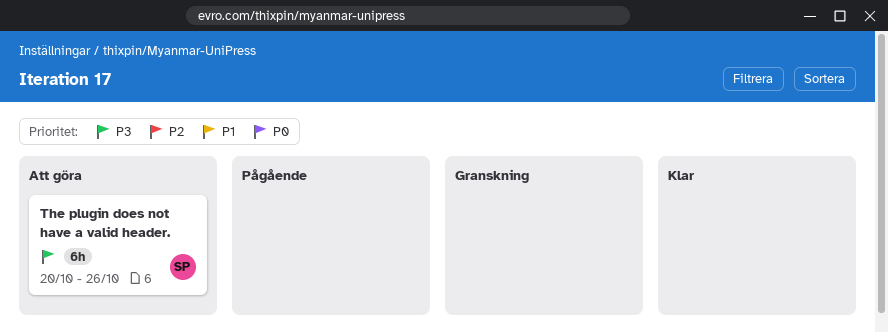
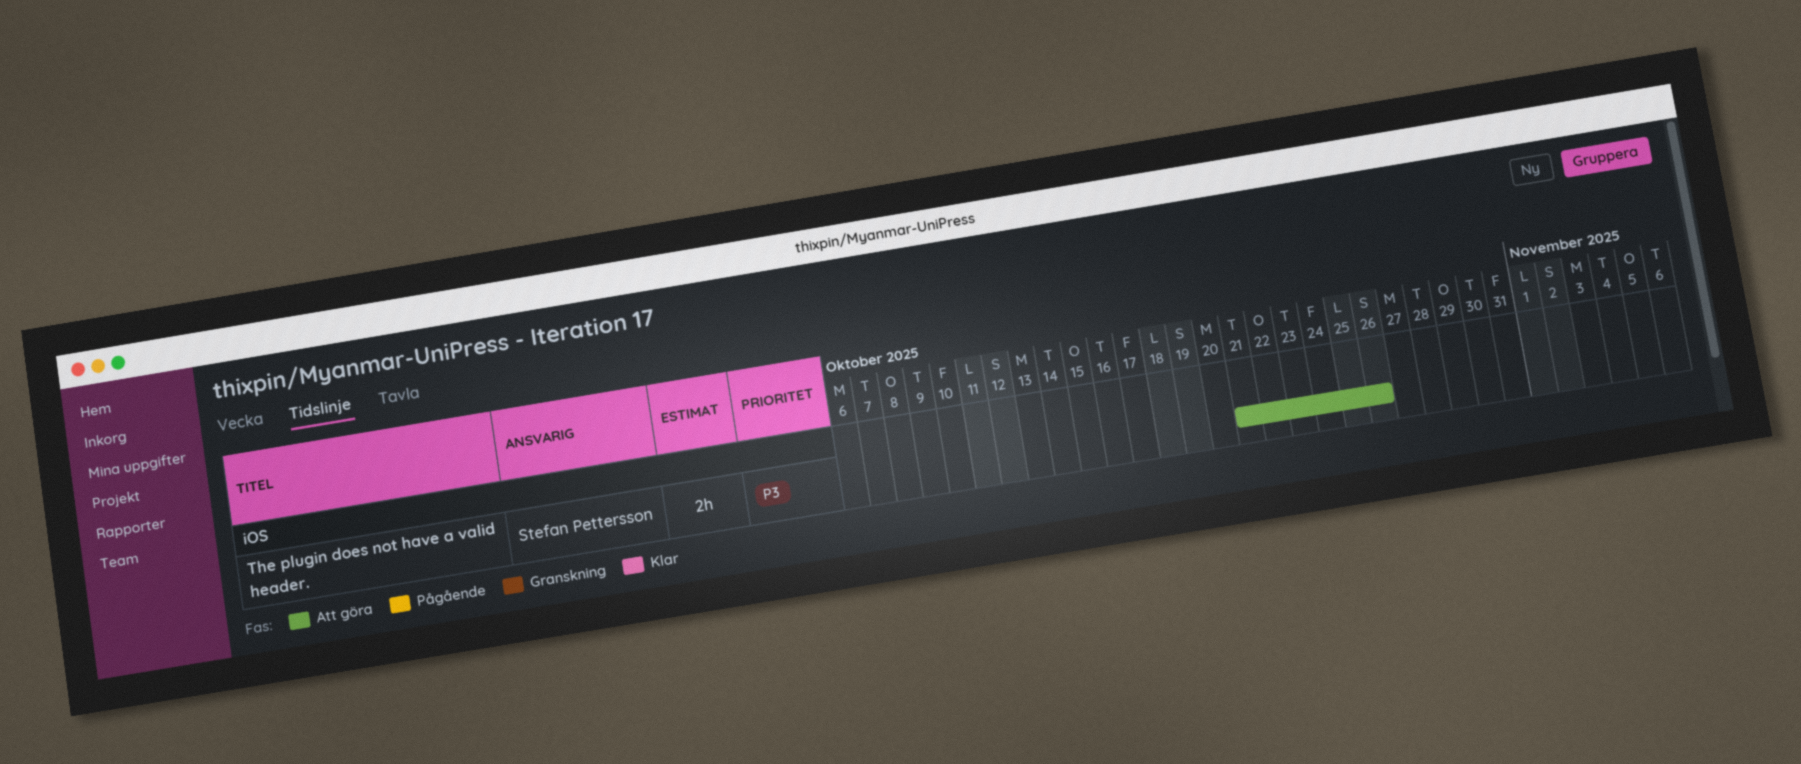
The plugin does not have a valid header., estimate: 6h -> 2h
The plugin does not have a valid header., start: Oct 20 -> Oct 21

